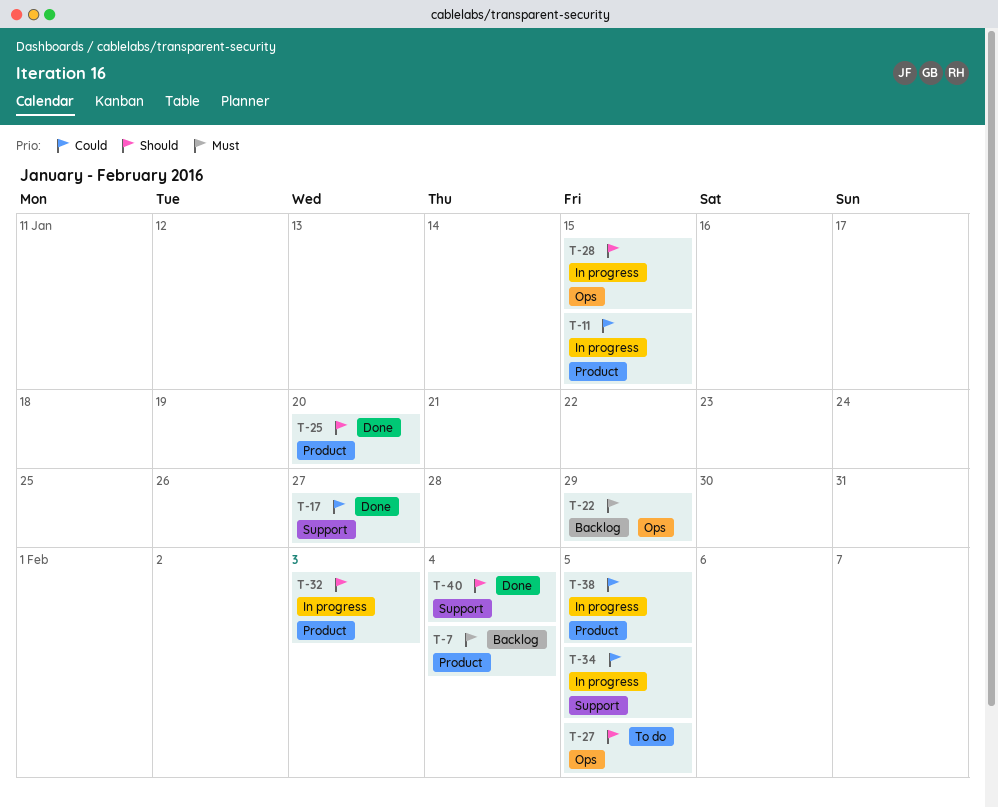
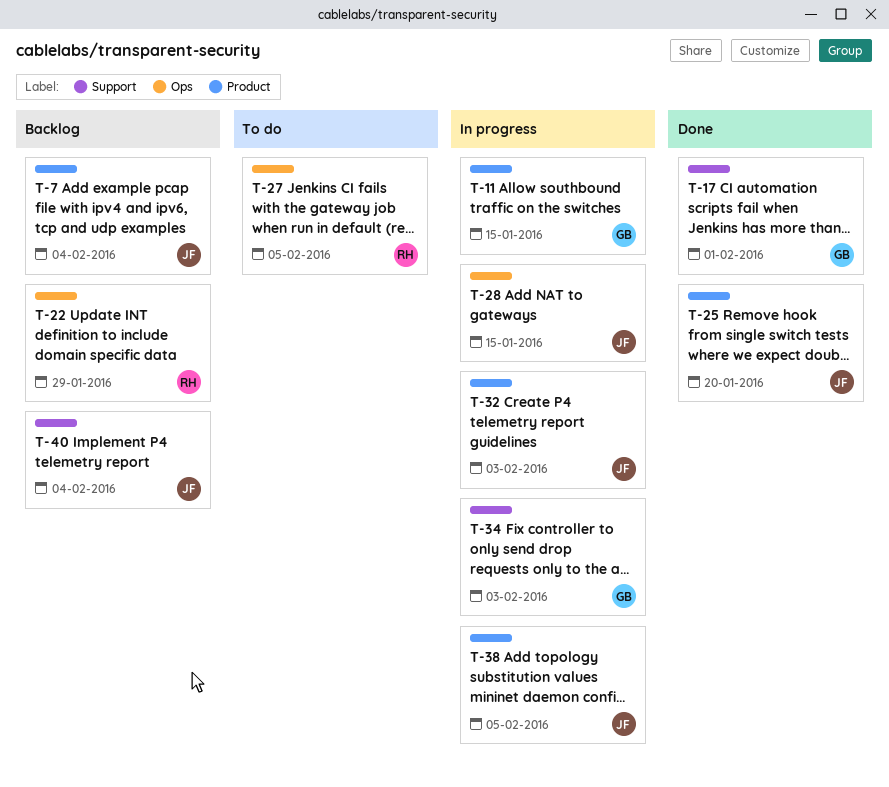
T-17, due: Jan 27 -> Feb 1
T-34, due: Feb 5 -> Feb 3
T-40, status: Done -> Backlog

